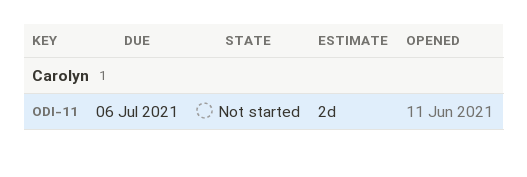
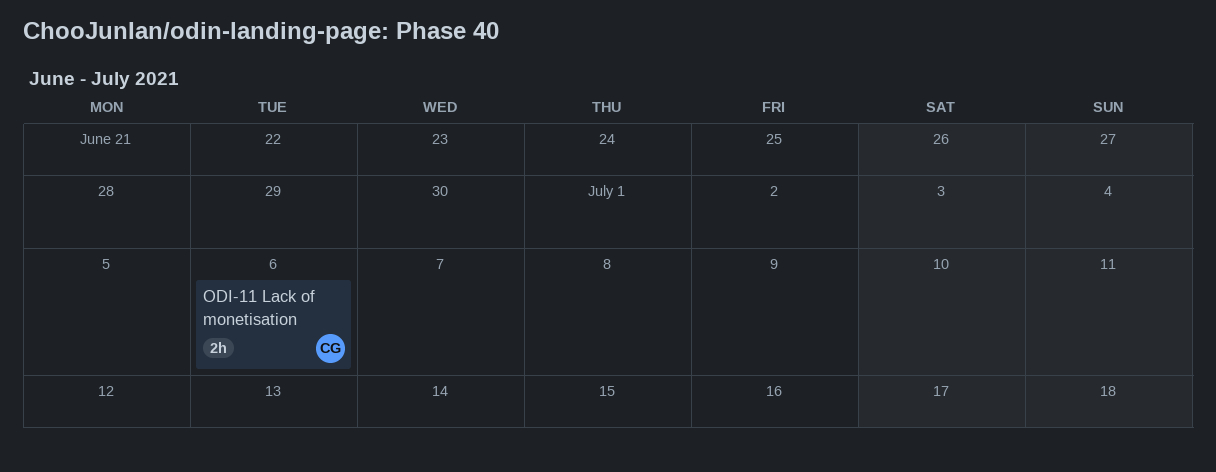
ODI-11, estimate: 2d -> 2h

